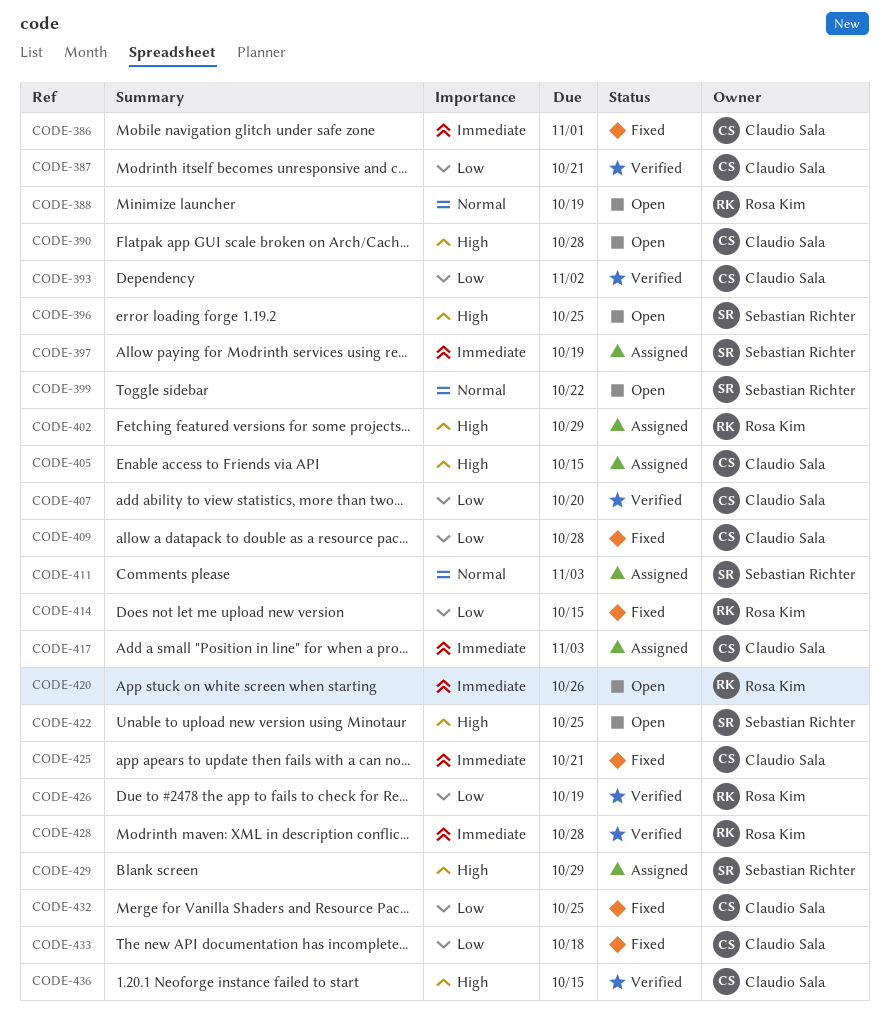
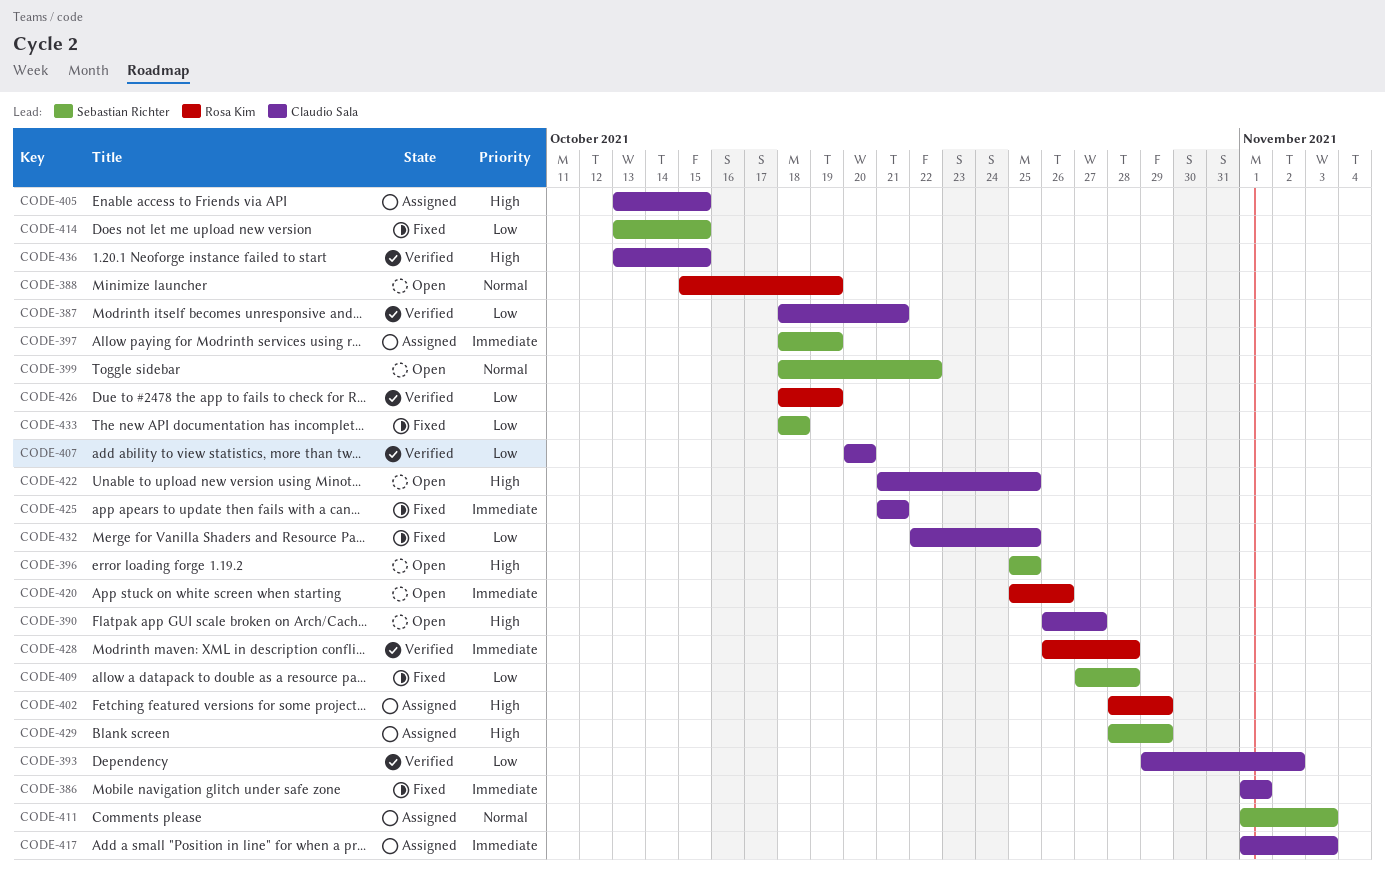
CODE-390, due: Oct 28 -> Oct 27
CODE-409, owner: Claudio Sala -> Sebastian Richter
CODE-414, owner: Rosa Kim -> Sebastian Richter
CODE-422, owner: Sebastian Richter -> Claudio Sala
CODE-433, owner: Claudio Sala -> Sebastian Richter

